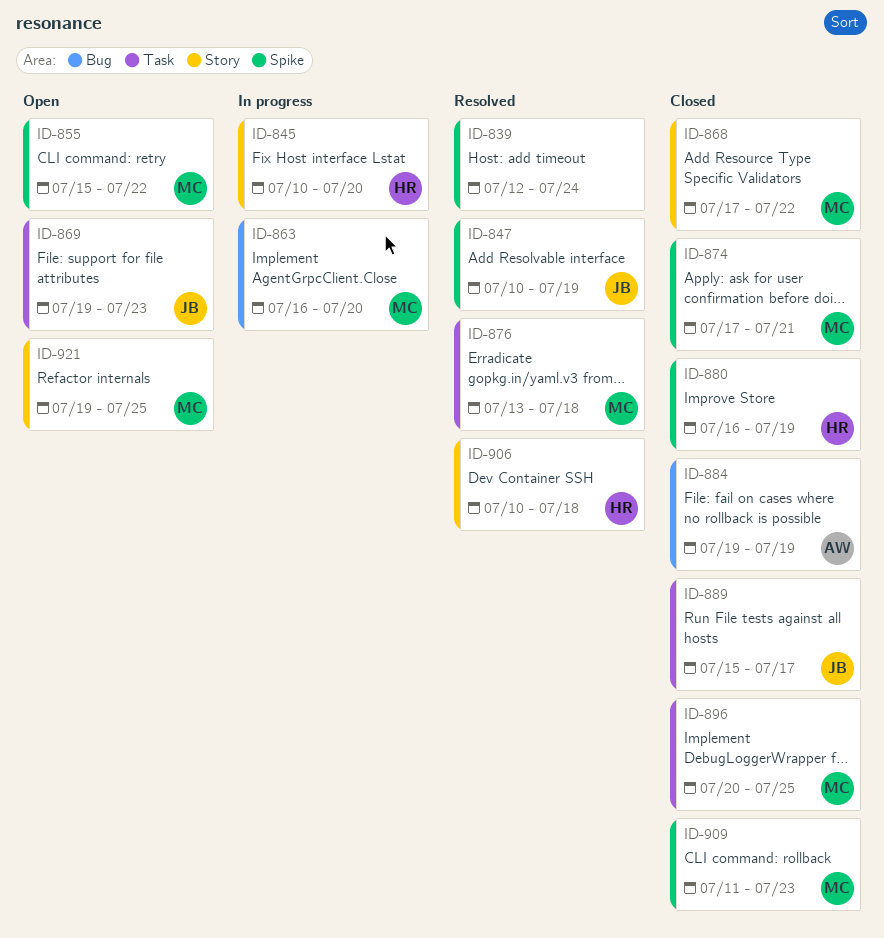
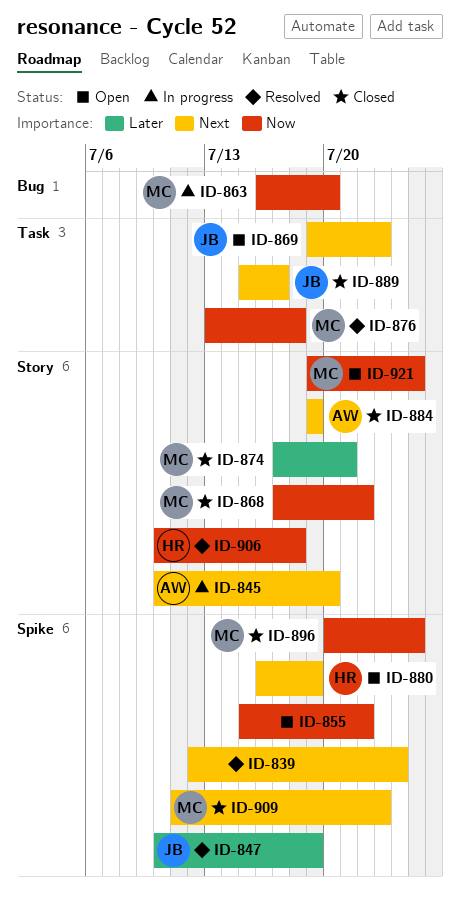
ID-845, owner: HR -> AW
ID-855, owner: MC -> none
ID-874, label: Spike -> Story
ID-880, status: Closed -> Open
ID-884, label: Bug -> Story
ID-896, label: Task -> Spike

